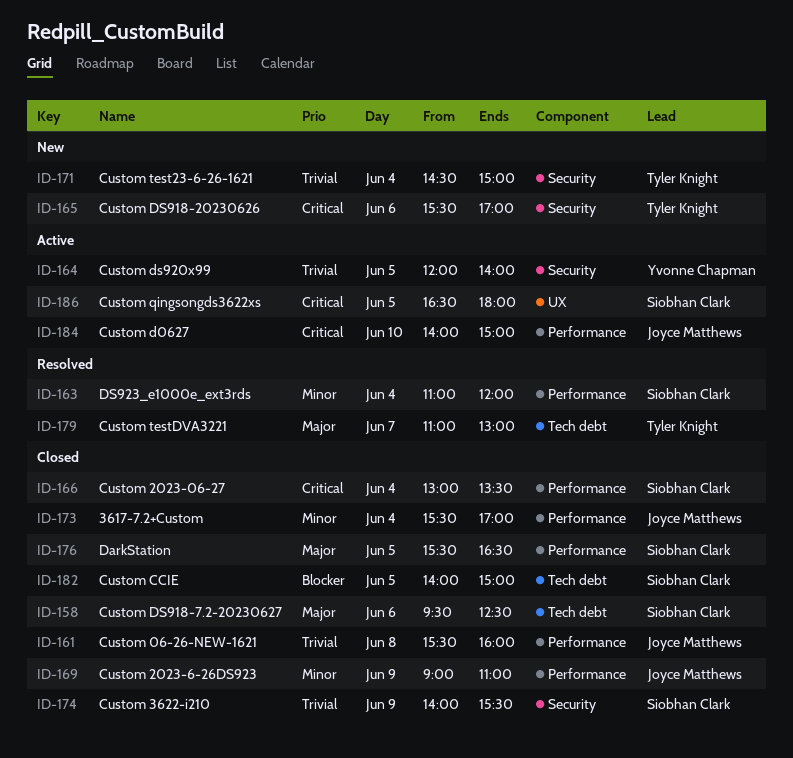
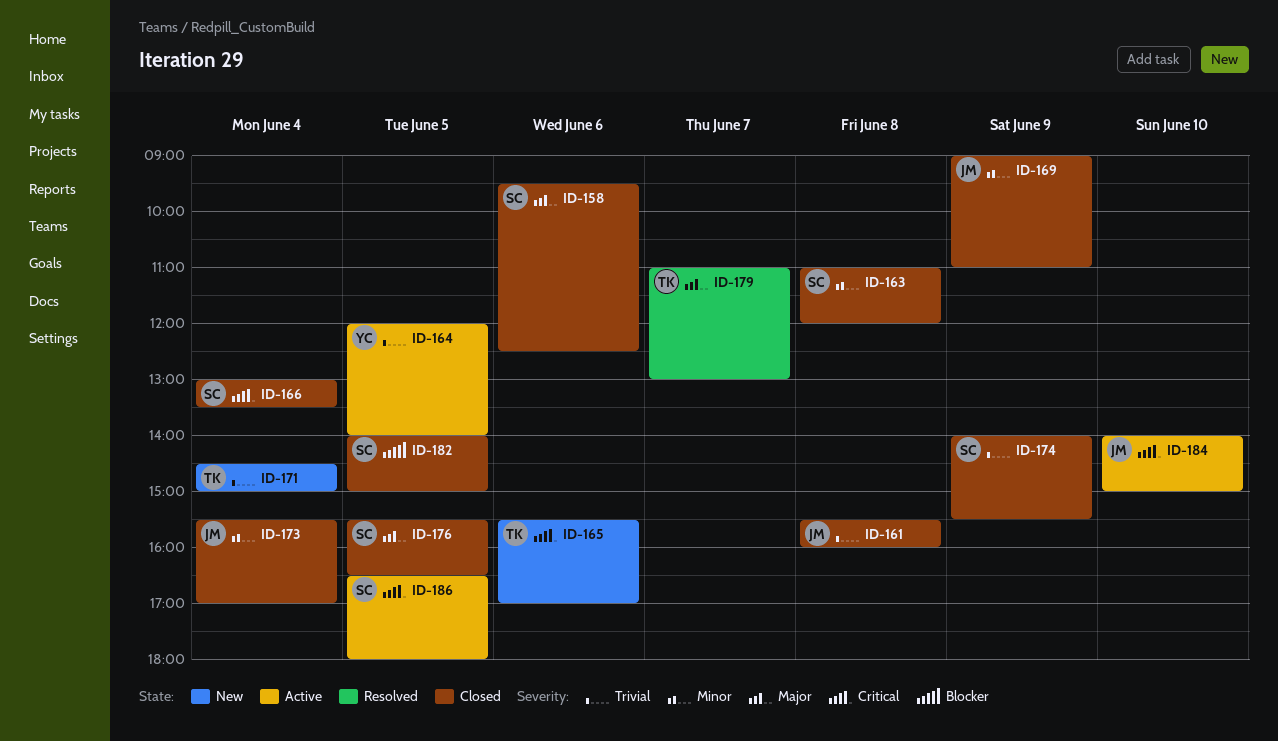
ID-163, status: Resolved -> Closed
ID-163, day: Jun 4 -> Jun 8

